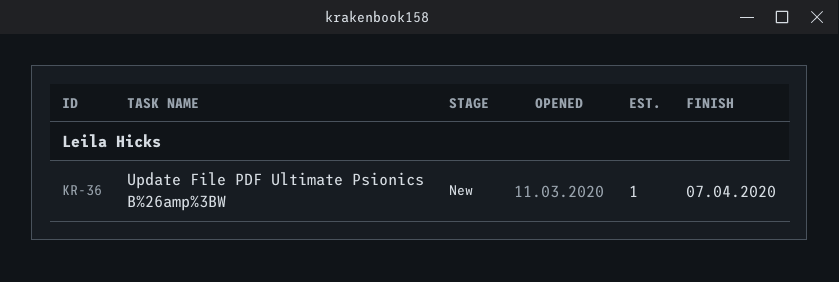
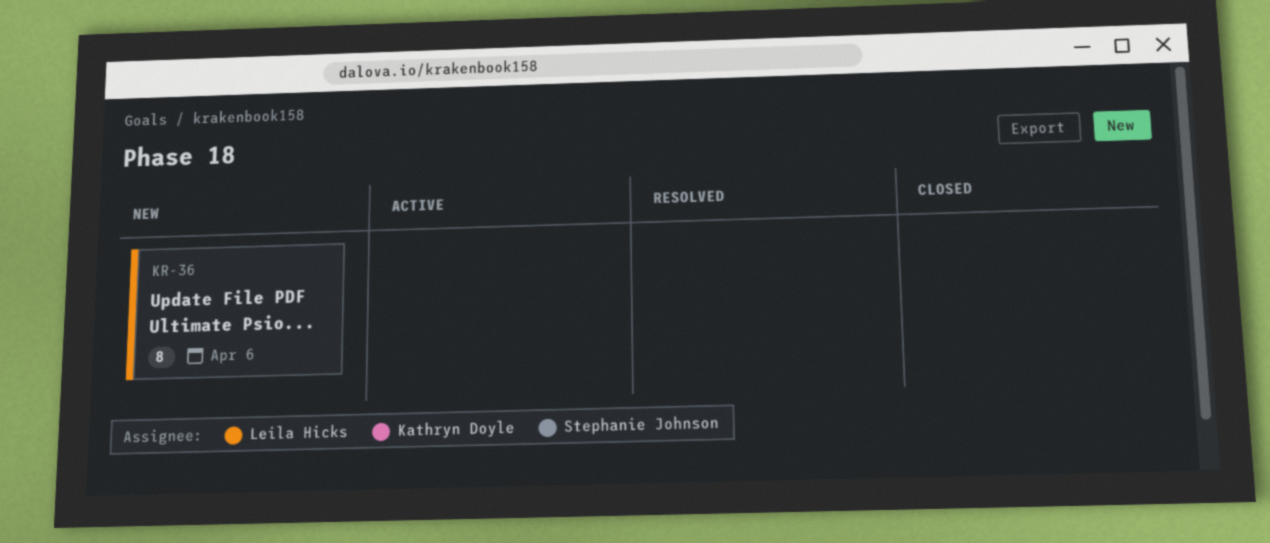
KR-36, estimate: 1 -> 8
KR-36, due: Apr 7 -> Apr 6

